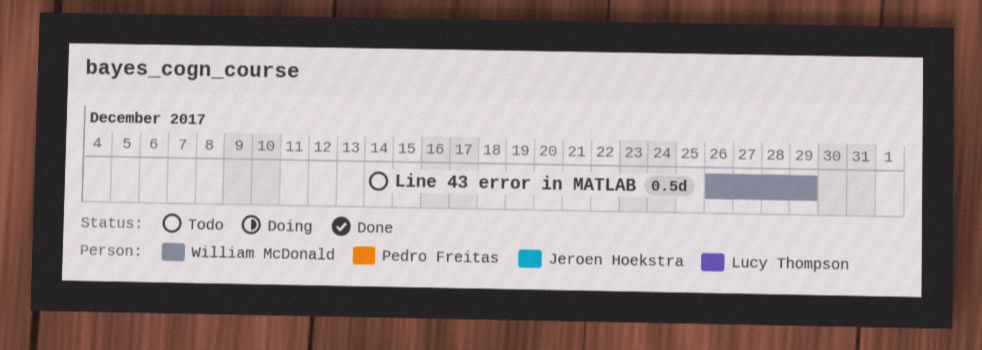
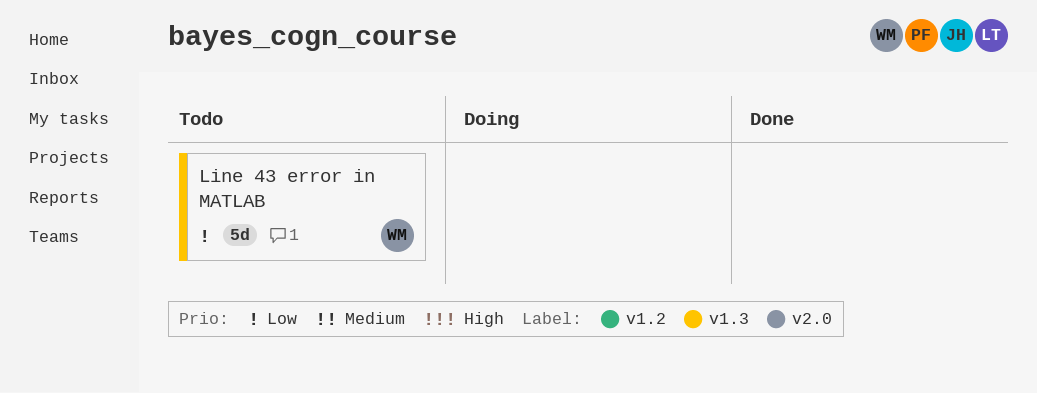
Line 43 error in MATLAB, estimate: 0.5d -> 5d

